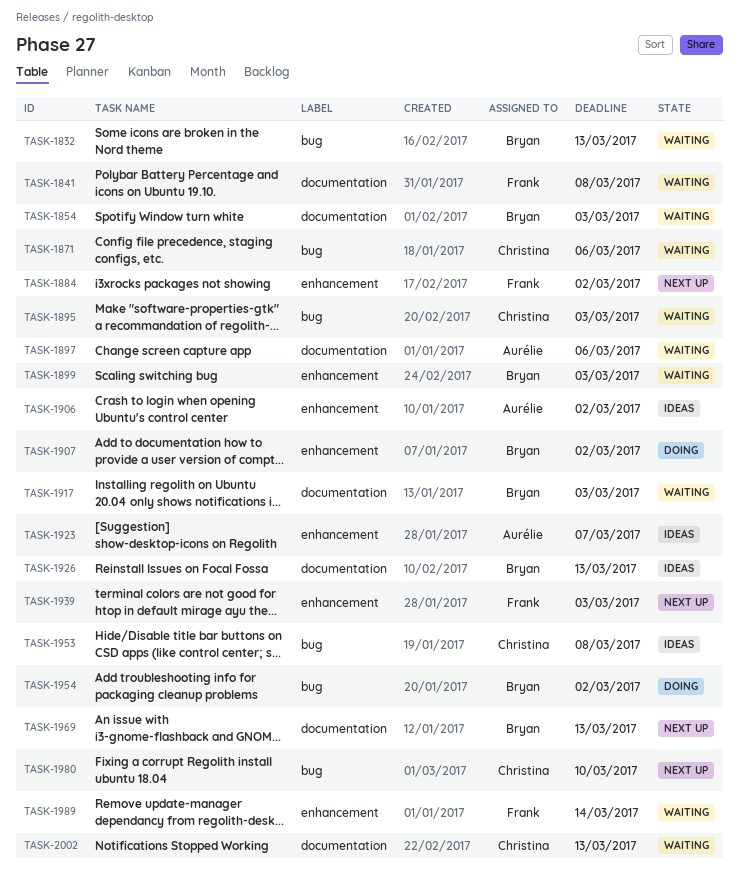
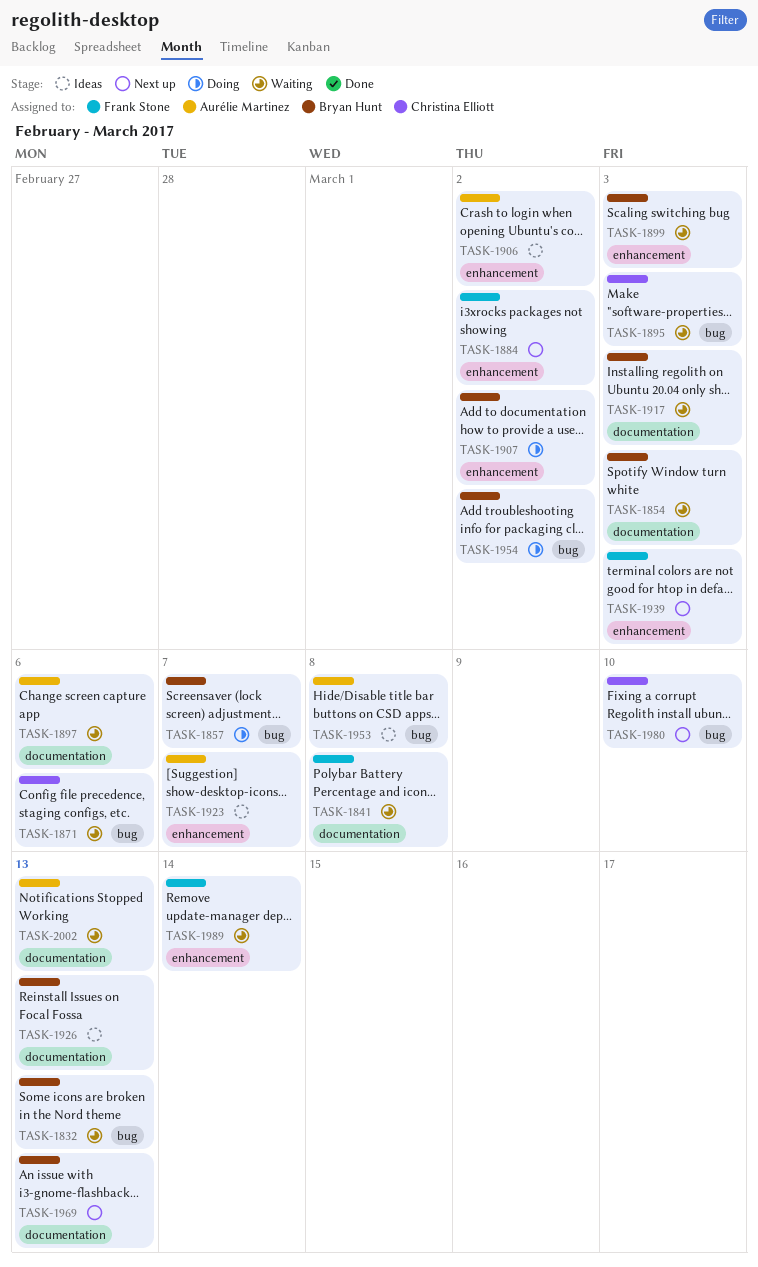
TASK-1857: none -> present
TASK-1953, owner: Christina Elliott -> Aurélie Martinez
TASK-2002, owner: Christina Elliott -> Aurélie Martinez

